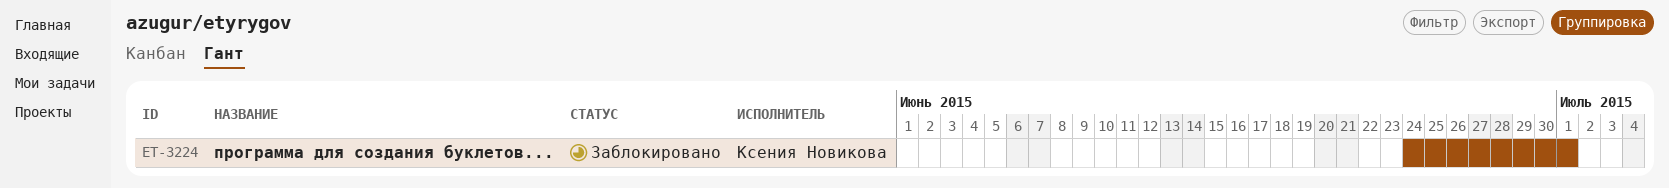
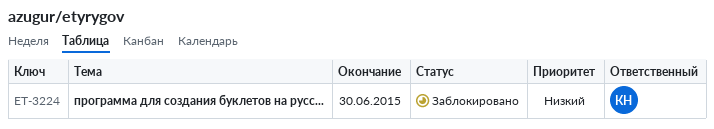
ET-3224, due: Jul 1 -> Jun 30

